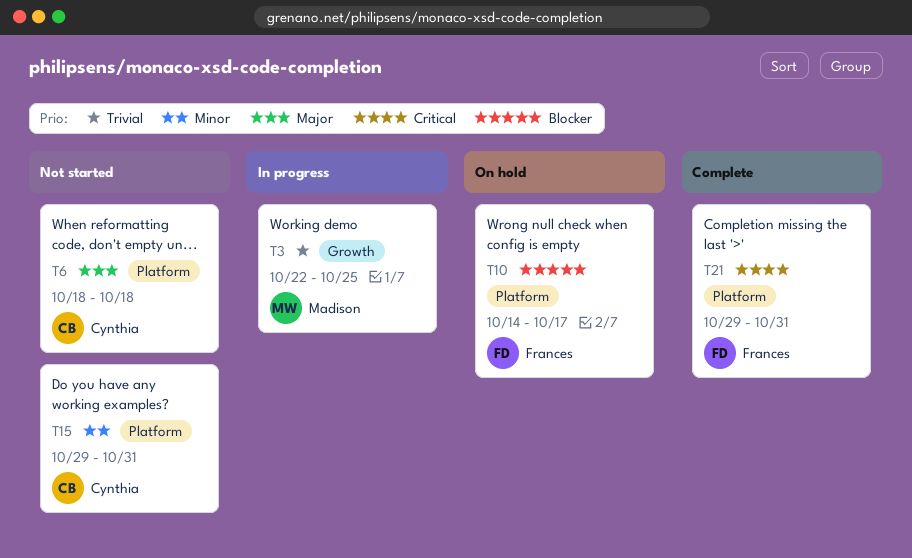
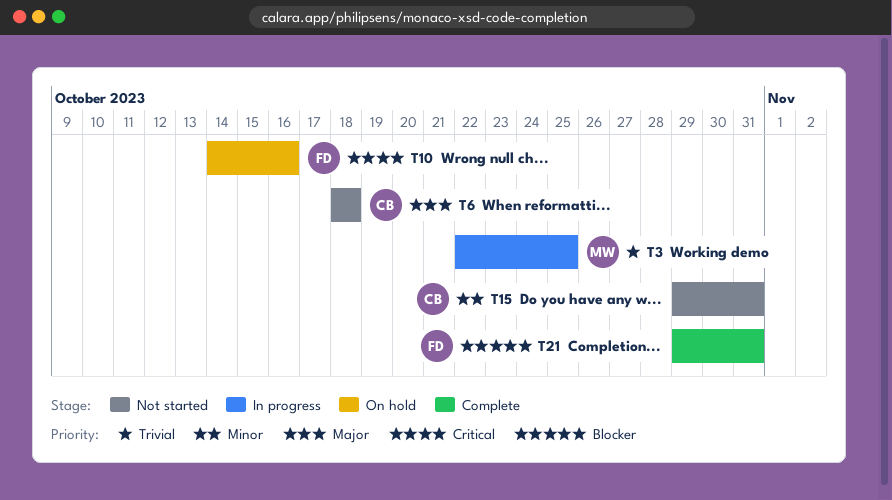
T10, priority: Blocker -> Critical
T10, due: Oct 17 -> Oct 16
T21, priority: Critical -> Blocker

